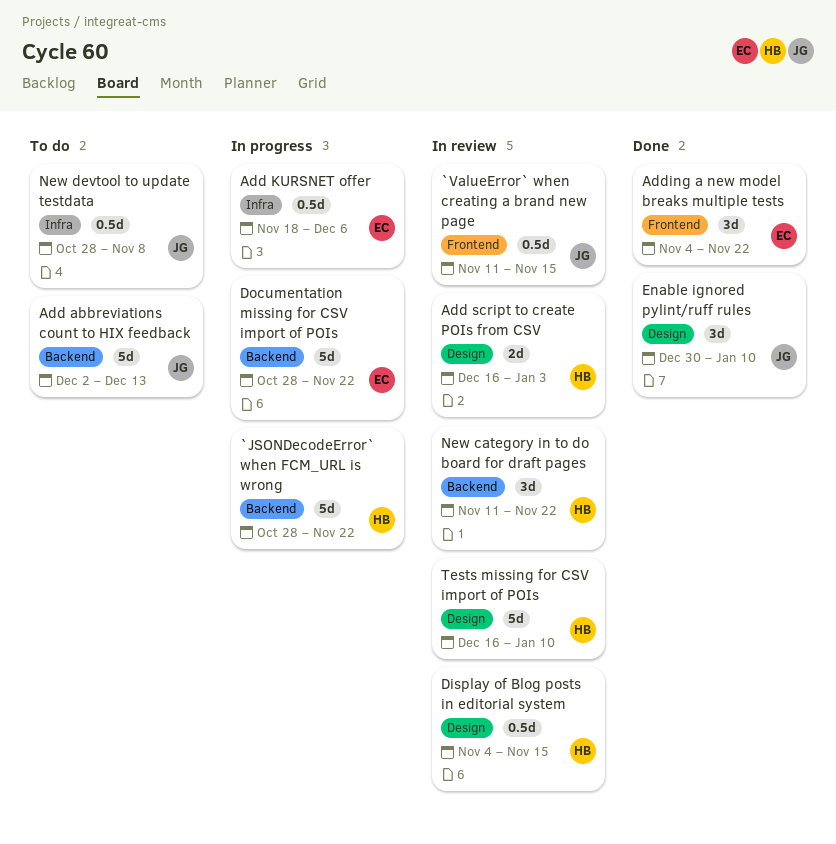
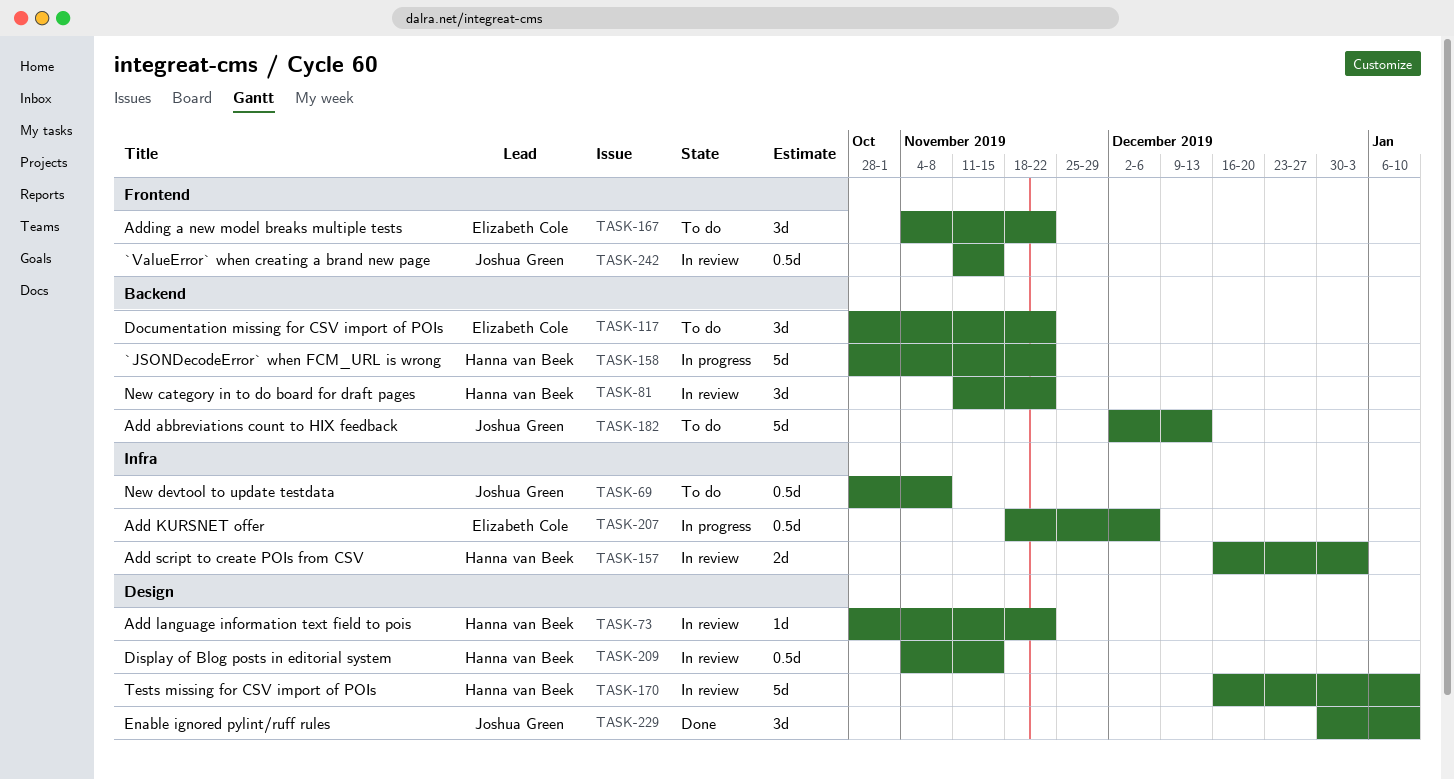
Add language information text field to pois: none -> present
Add script to create POIs from CSV, label: Design -> Infra
Adding a new model breaks multiple tests, status: Done -> To do
Documentation missing for CSV import of POIs, status: In progress -> To do
Documentation missing for CSV import of POIs, estimate: 5d -> 3d

